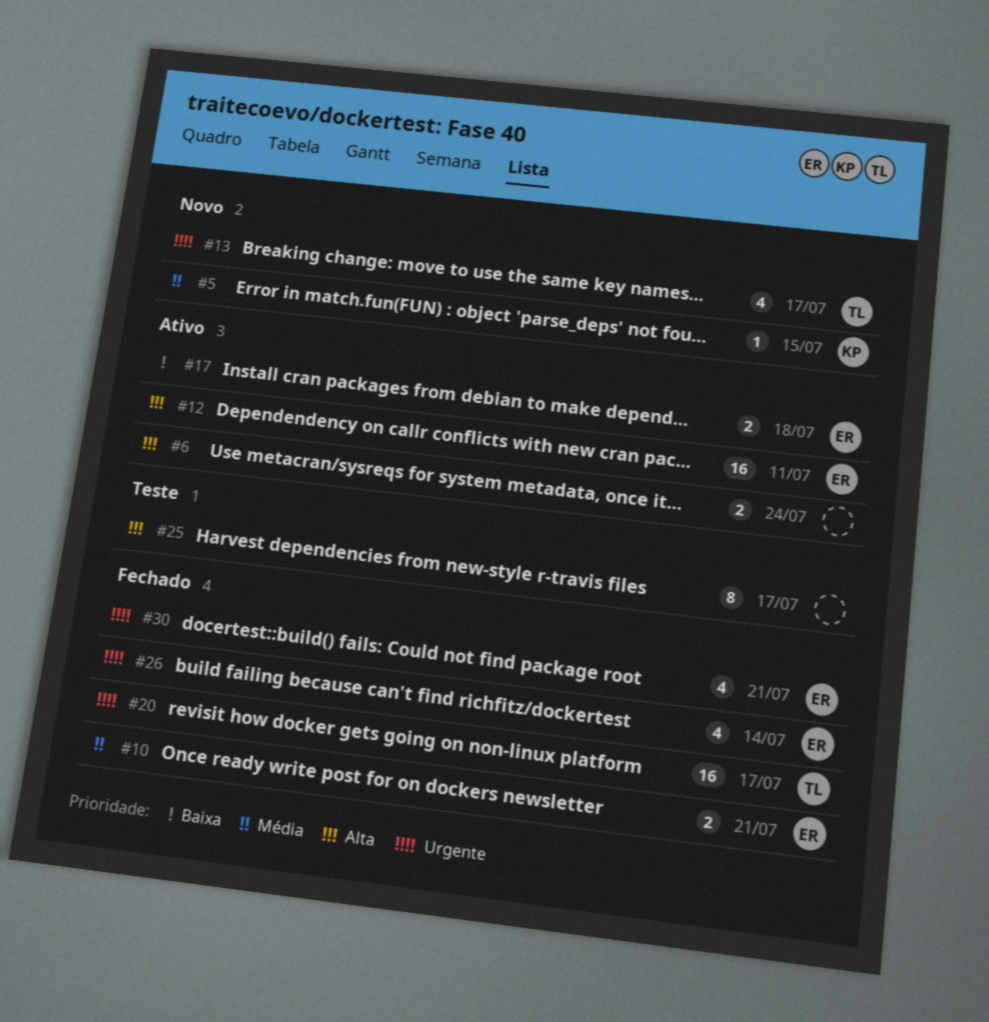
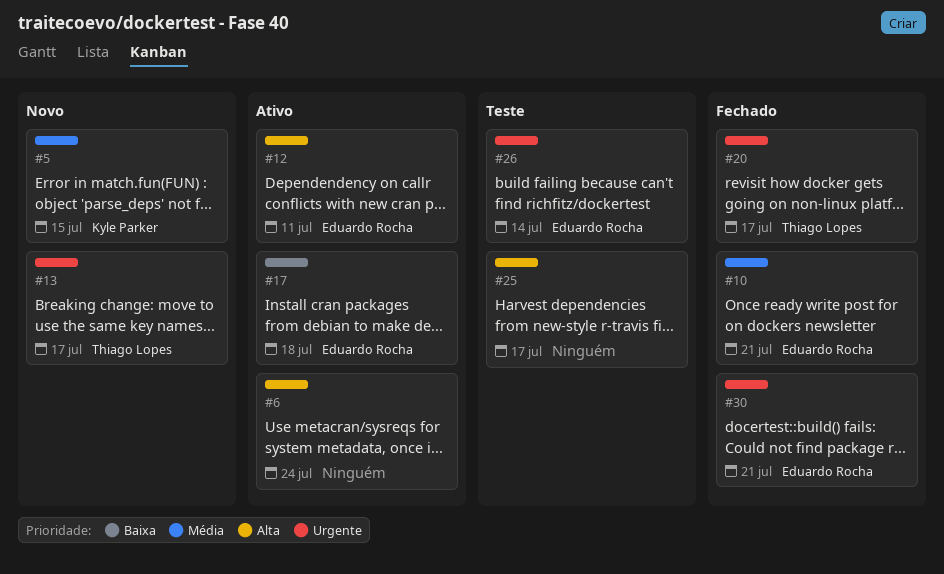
#26, status: Fechado -> Teste

